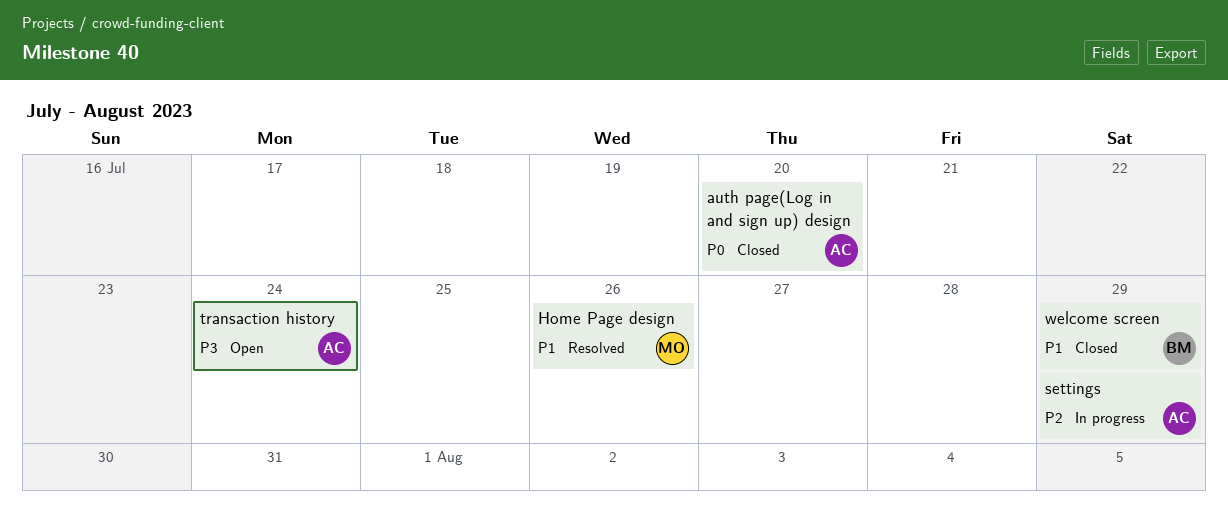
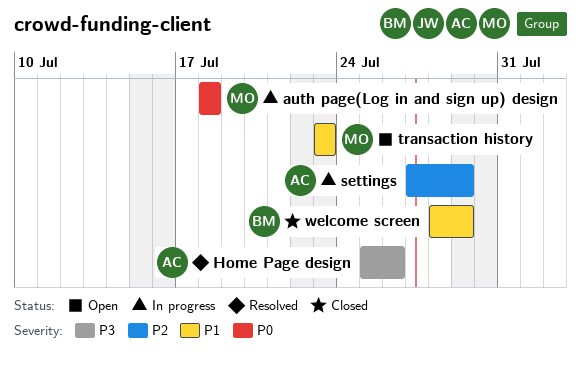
auth page(Log in and sign up) design, status: Closed -> In progress
auth page(Log in and sign up) design, owner: AC -> MO
auth page(Log in and sign up) design, due: Jul 20 -> Jul 18
Home Page design, owner: MO -> AC
Home Page design, priority: P1 -> P3
transaction history, owner: AC -> MO
transaction history, priority: P3 -> P1
transaction history, due: Jul 24 -> Jul 23

